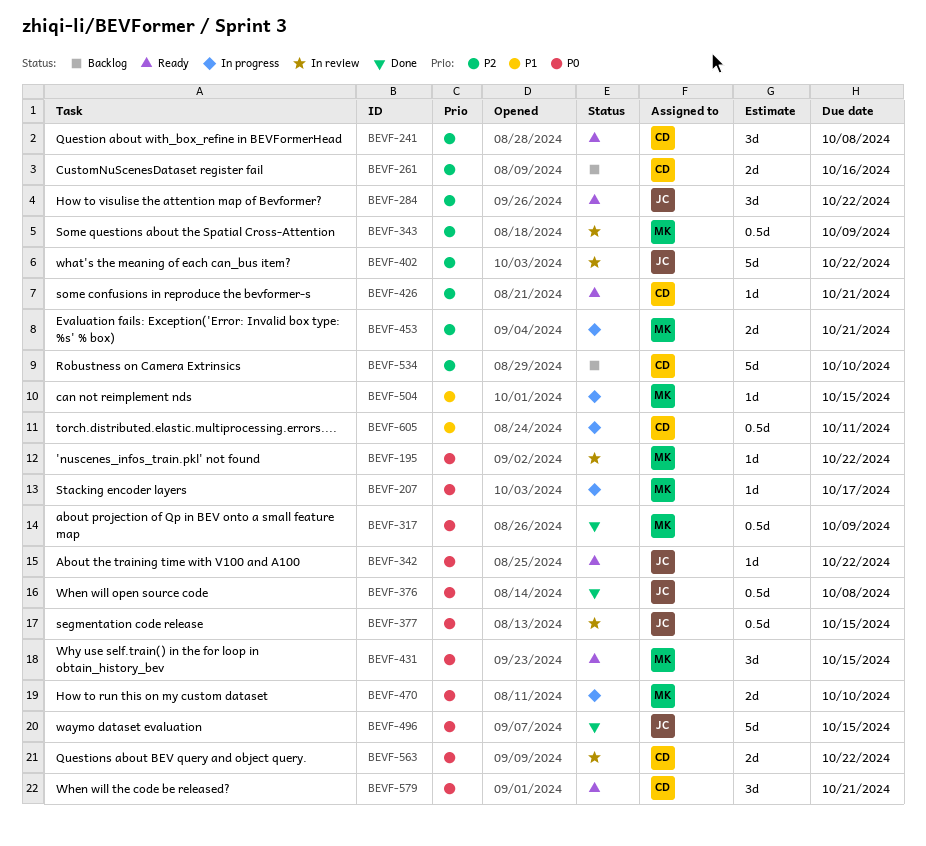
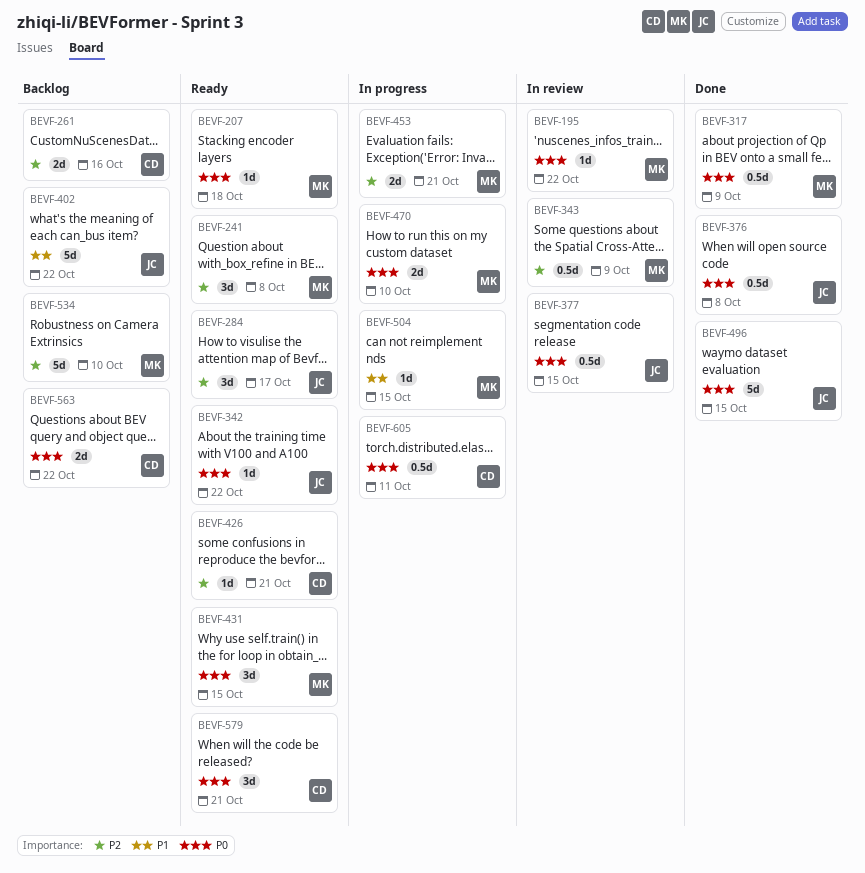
BEVF-207, status: In progress -> Ready
BEVF-207, due: Oct 17 -> Oct 18
BEVF-241, owner: CD -> MK
BEVF-284, due: Oct 22 -> Oct 17
BEVF-402, status: In review -> Backlog
BEVF-402, priority: P2 -> P1
BEVF-534, owner: CD -> MK
BEVF-563, status: In review -> Backlog
BEVF-605, priority: P1 -> P0

